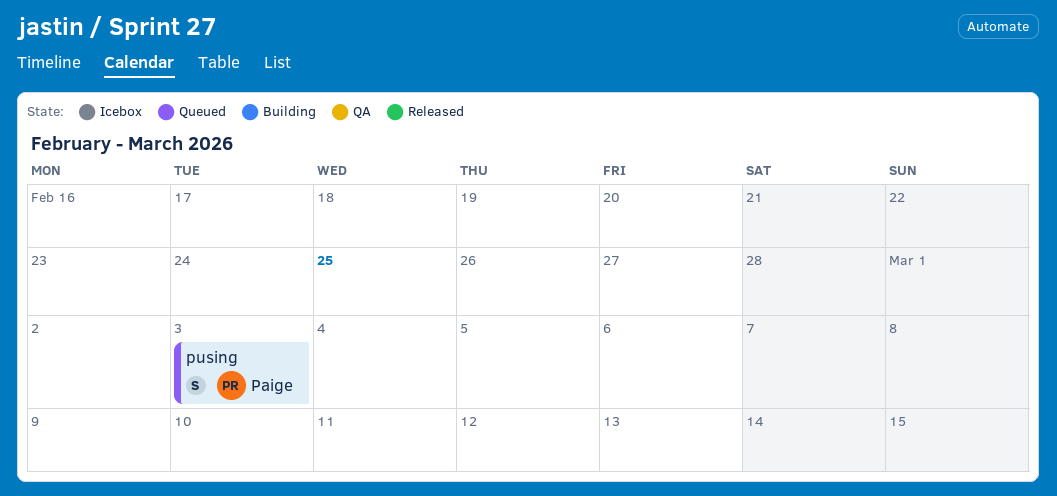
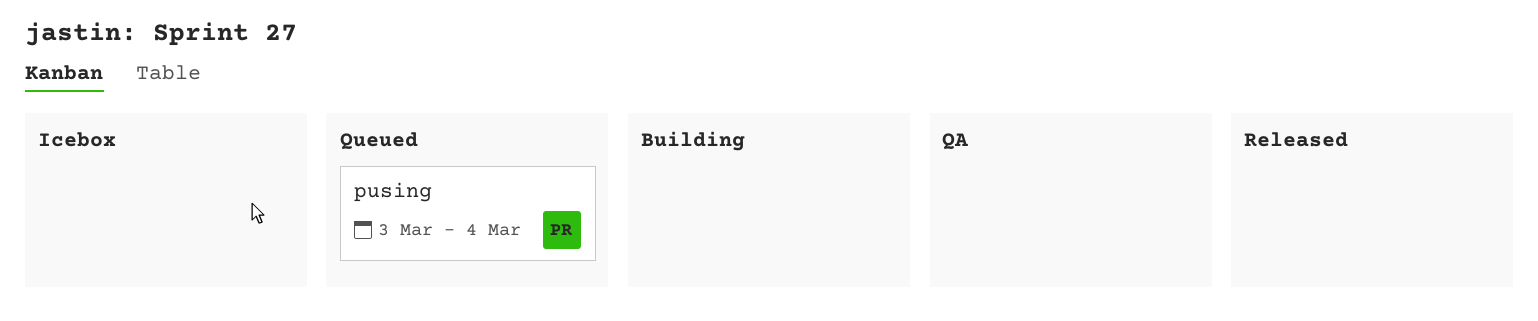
pusing, due: Mar 3 -> Mar 4

